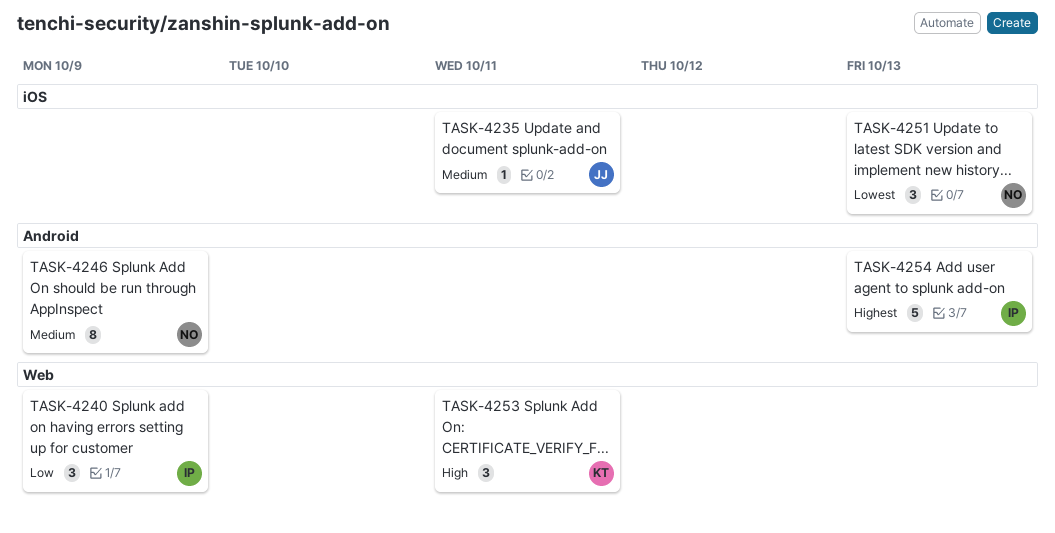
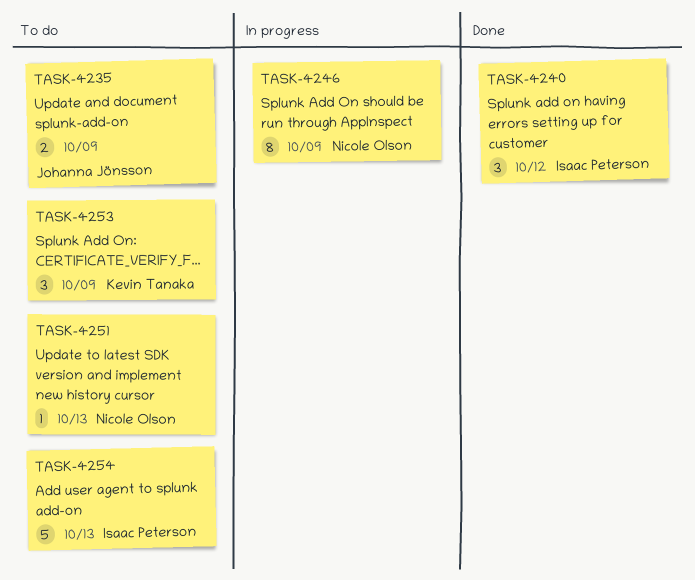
TASK-4235, estimate: 1 -> 2
TASK-4235, due: Oct 11 -> Oct 9
TASK-4240, due: Oct 9 -> Oct 12
TASK-4251, estimate: 3 -> 1
TASK-4253, due: Oct 11 -> Oct 9

